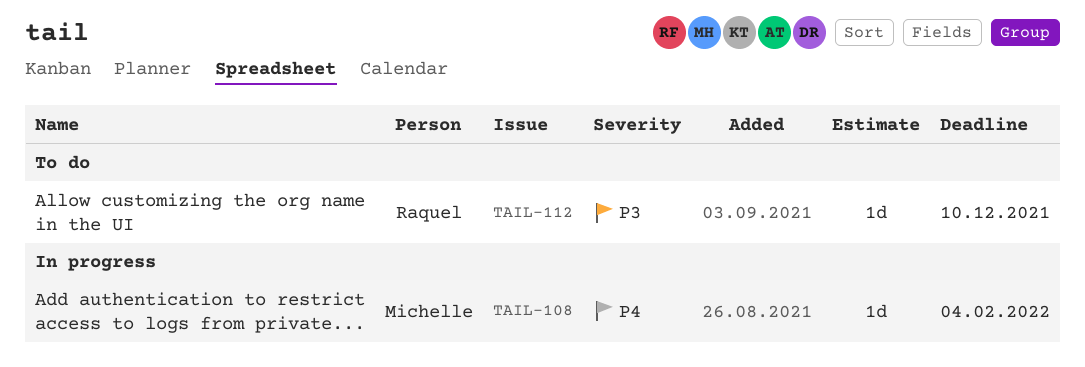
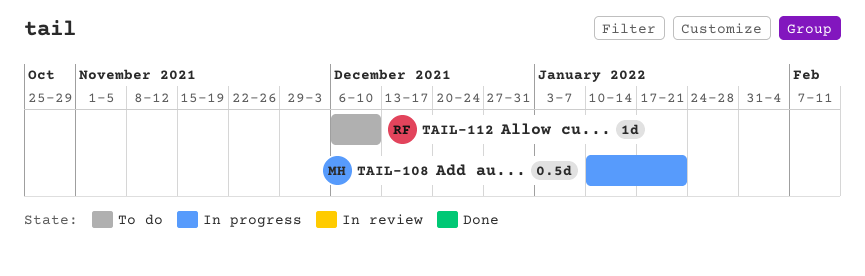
TAIL-108, estimate: 1d -> 0.5d
TAIL-108, due: Feb 4 -> Jan 21

